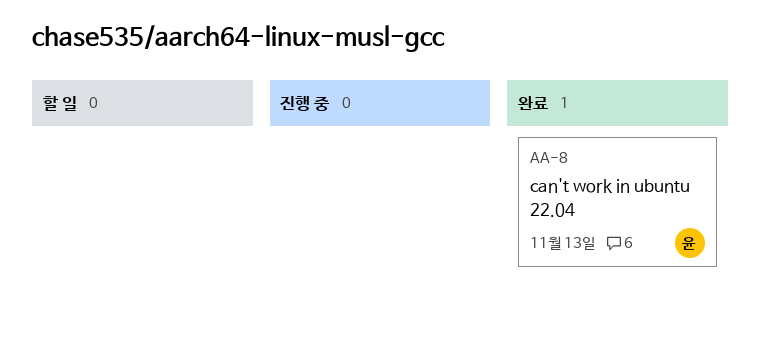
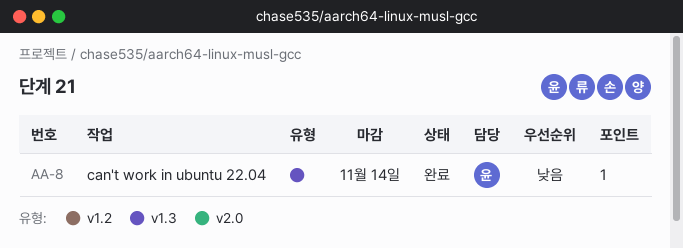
AA-8, due: Nov 13 -> Nov 14

